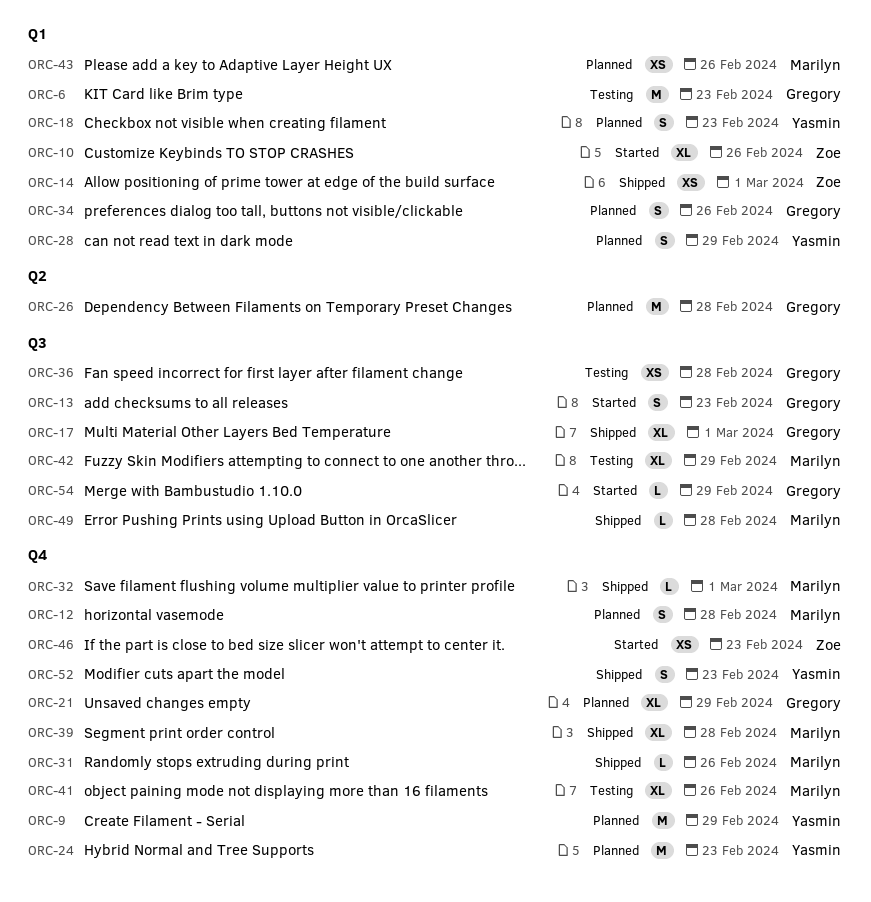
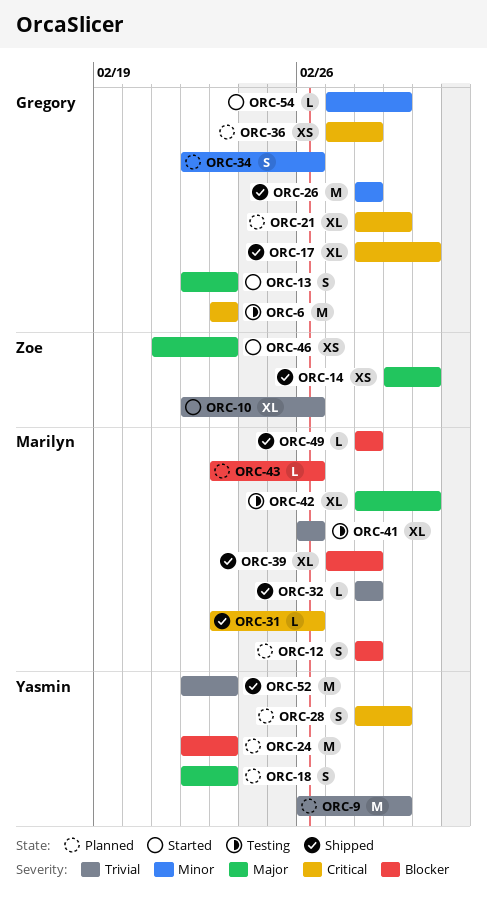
ORC-26, status: Planned -> Shipped
ORC-32, due: Mar 1 -> Feb 28
ORC-36, status: Testing -> Planned
ORC-42, due: Feb 29 -> Mar 1
ORC-43, estimate: XS -> L
ORC-52, estimate: S -> M

